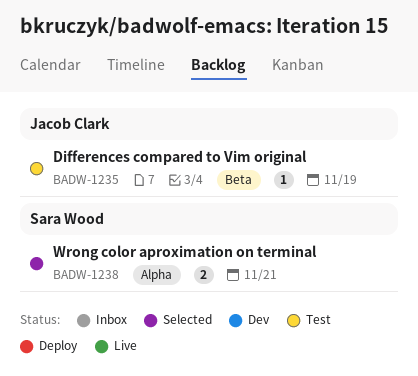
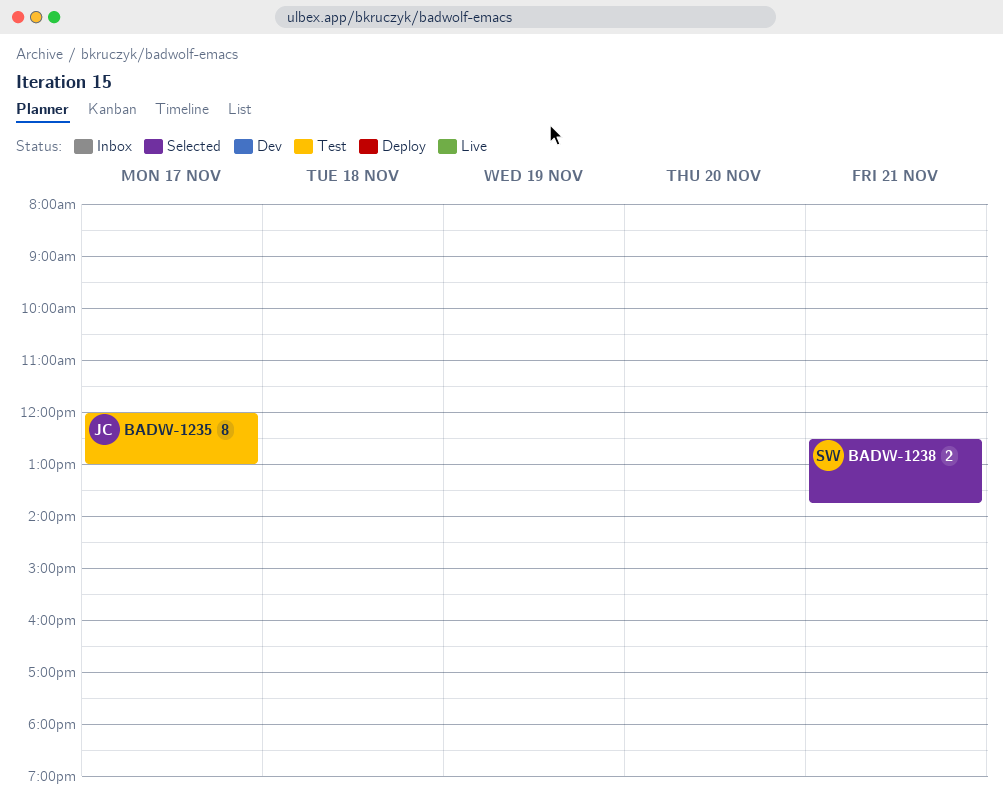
BADW-1235, estimate: 1 -> 8
BADW-1235, day: Nov 19 -> Nov 17

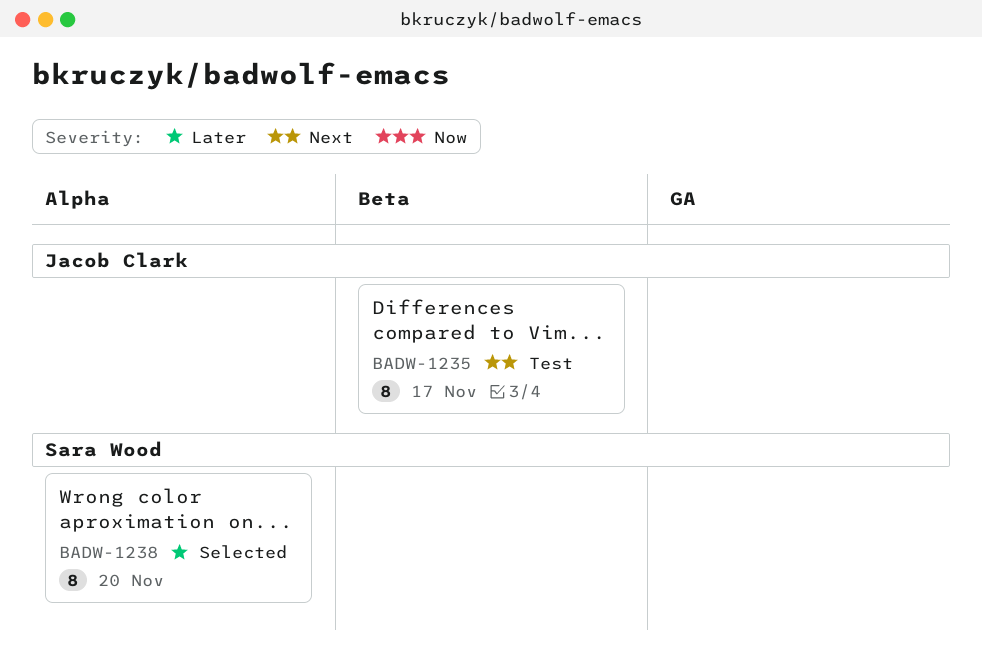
BADW-1238, estimate: 2 -> 8
BADW-1238, day: Nov 21 -> Nov 20

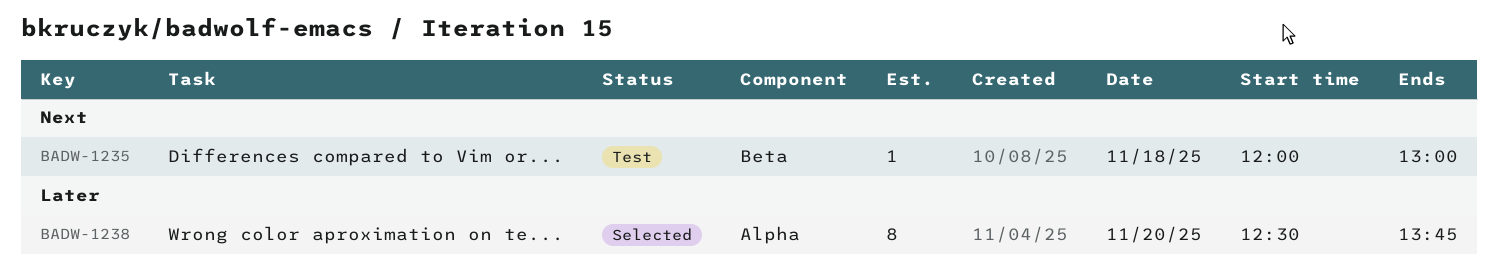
BADW-1235, estimate: 8 -> 1
BADW-1235, day: Nov 17 -> Nov 18

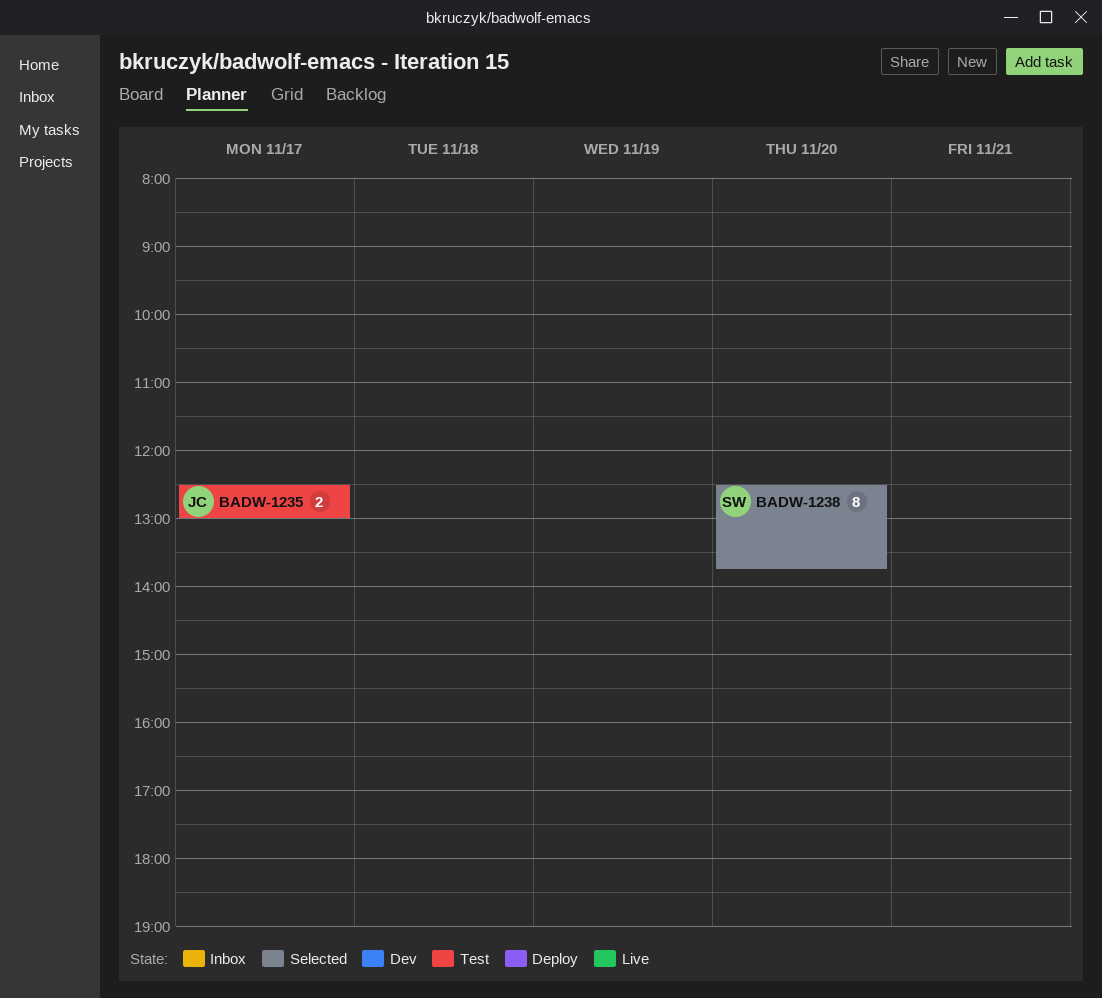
BADW-1235, estimate: 1 -> 2
BADW-1235, day: Nov 18 -> Nov 17
BADW-1235, begins: 12:00 -> 12:30

